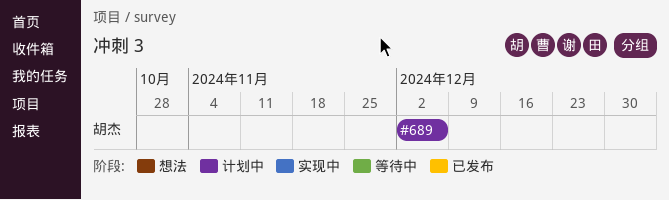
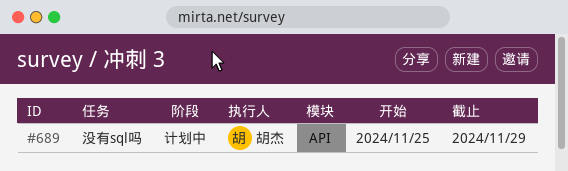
#689, start: Dec 2 -> Nov 25
#689, due: Dec 6 -> Nov 29

